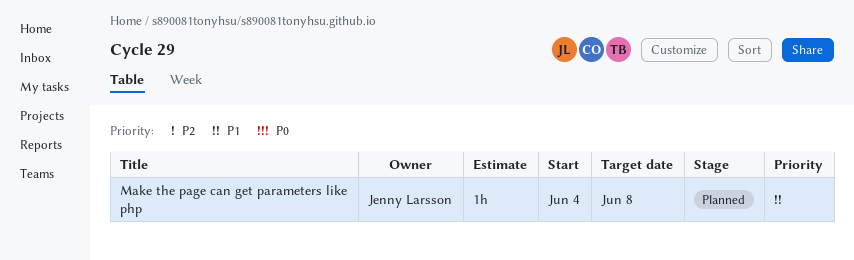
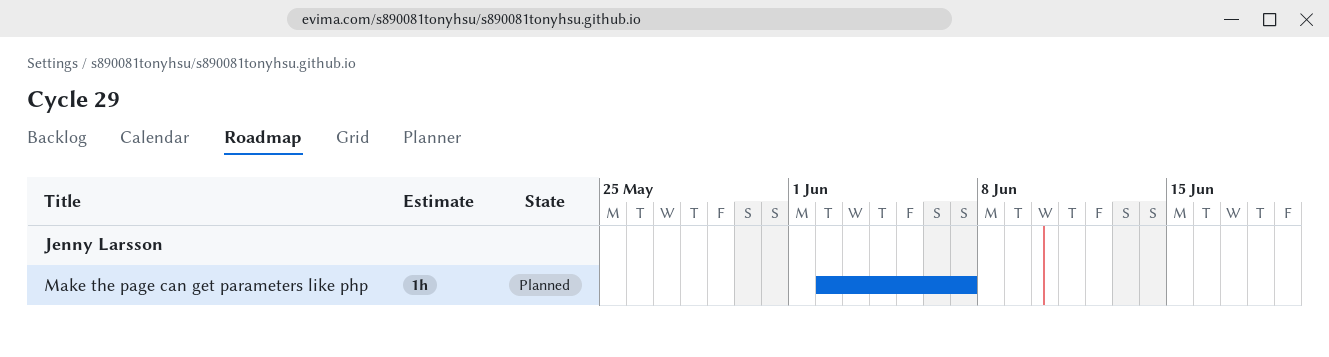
Make the page can get parameters like php, start: Jun 4 -> Jun 2
Make the page can get parameters like php, due: Jun 8 -> Jun 7

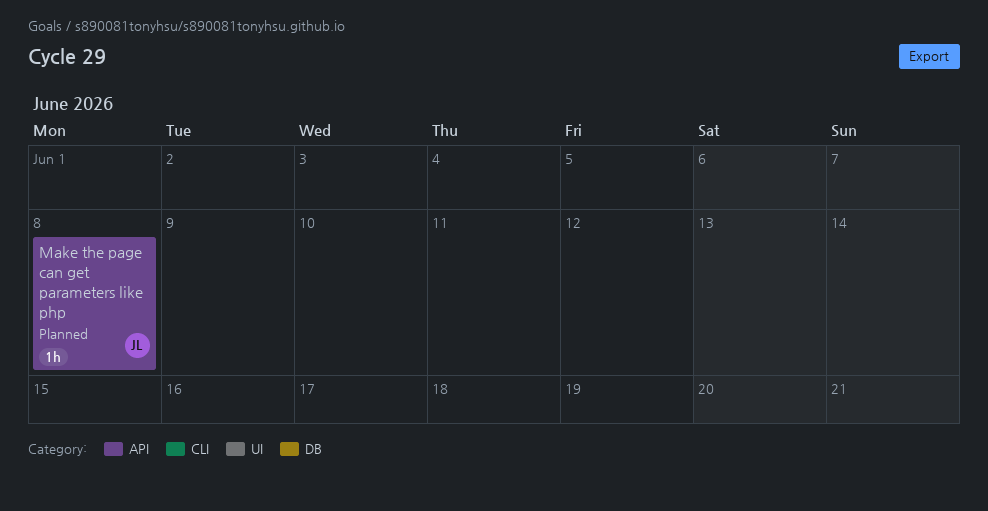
Make the page can get parameters like php, due: Jun 7 -> Jun 8

